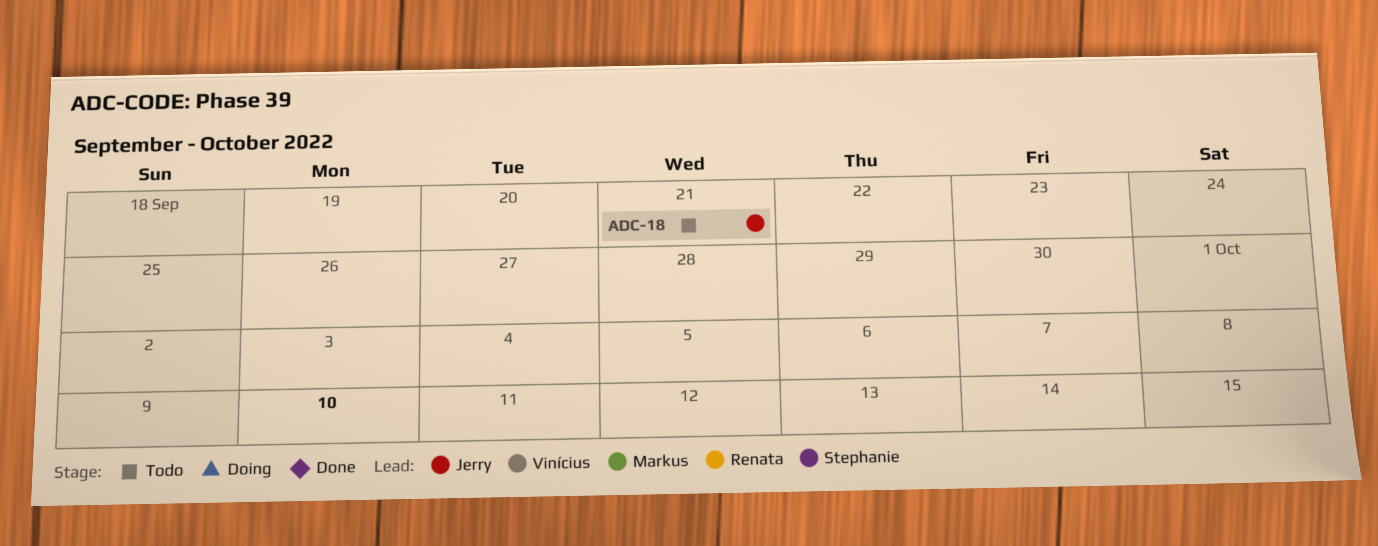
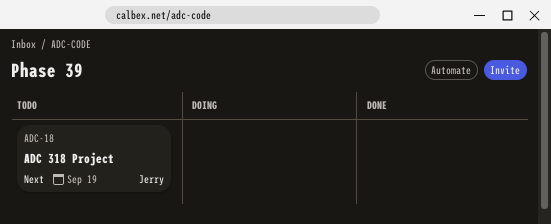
ADC-18, due: Sep 21 -> Sep 19

